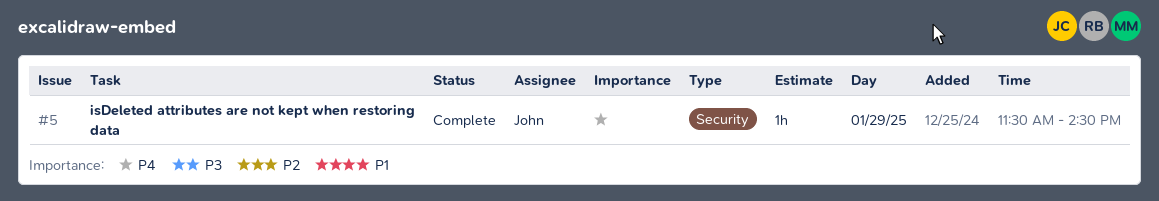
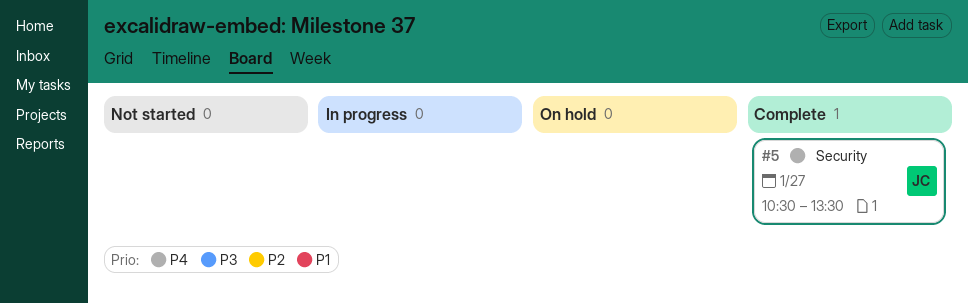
#5, day: Jan 29 -> Jan 27
#5, begins: 11:30 -> 10:30
#5, ends: 14:30 -> 13:30

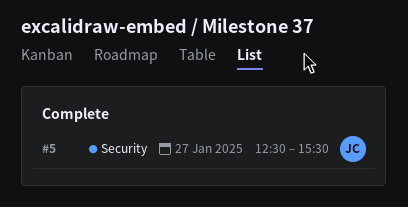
#5, begins: 10:30 -> 12:30
#5, ends: 13:30 -> 15:30

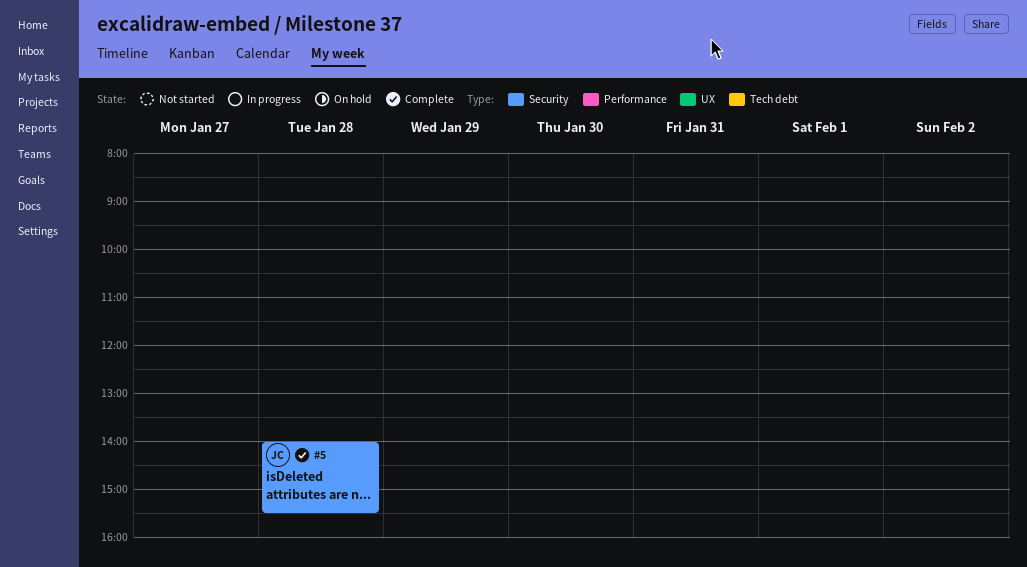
#5, day: Jan 27 -> Jan 28
#5, begins: 12:30 -> 14:00

